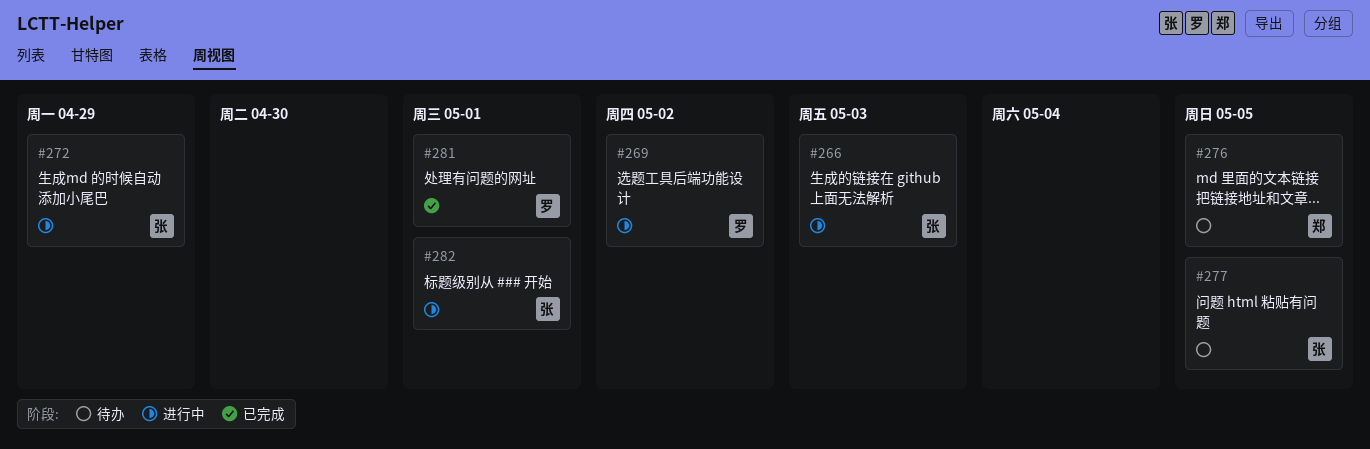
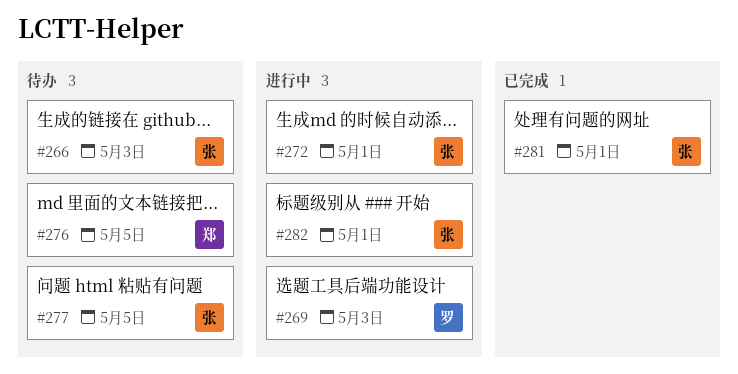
#266, status: 进行中 -> 待办
#269, due: May 2 -> May 3
#272, due: Apr 29 -> May 1
#281, owner: 罗 -> 张

